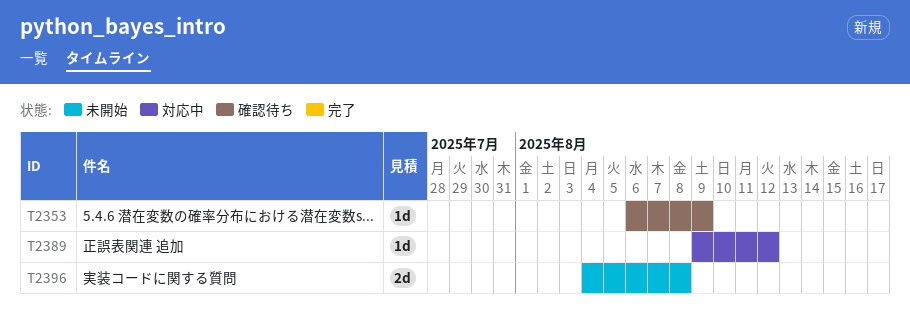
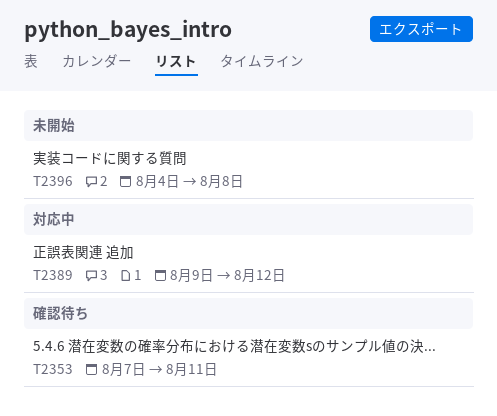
T2353, start: Aug 6 -> Aug 7
T2353, due: Aug 9 -> Aug 11

